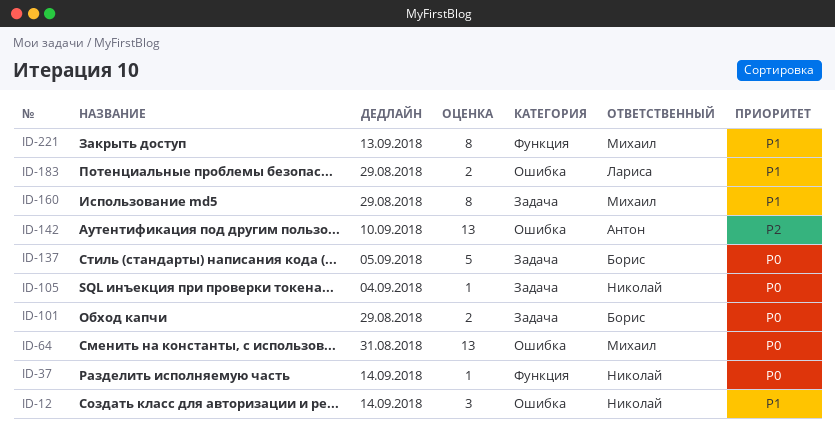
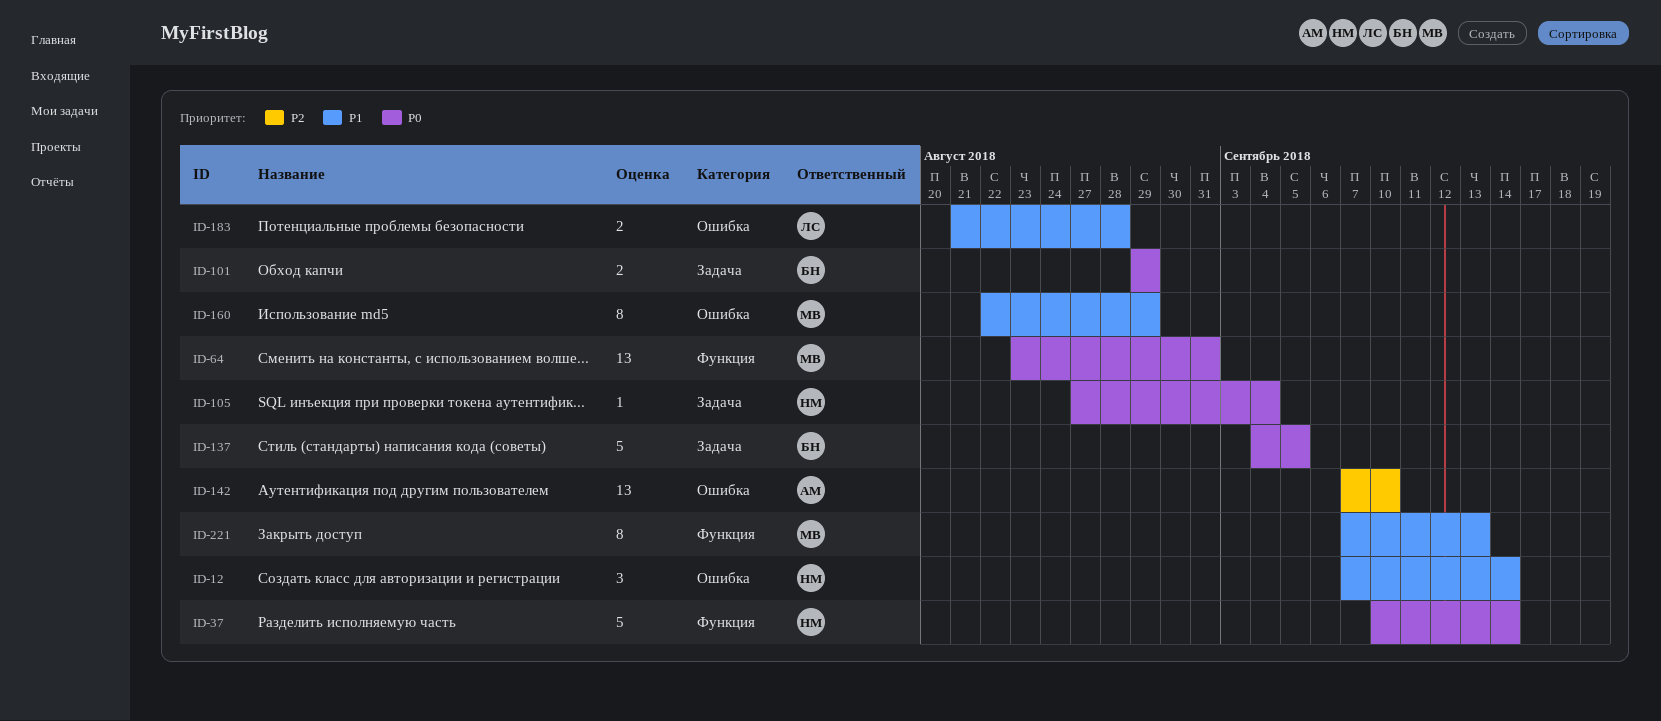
ID-37, estimate: 1 -> 5
ID-64, label: Ошибка -> Функция
ID-160, label: Задача -> Ошибка
ID-183, due: Aug 29 -> Aug 28

